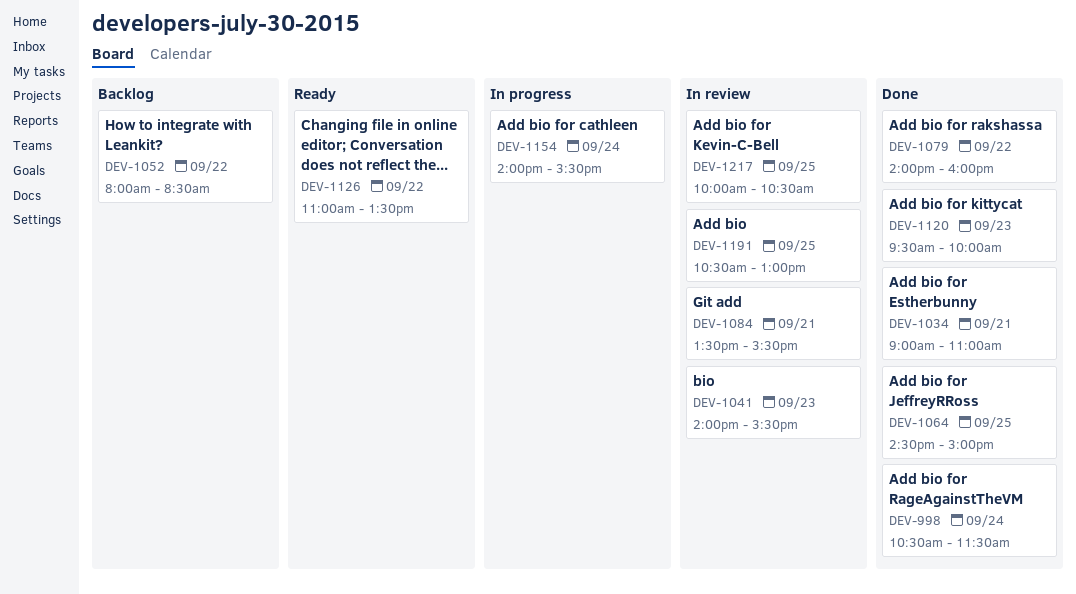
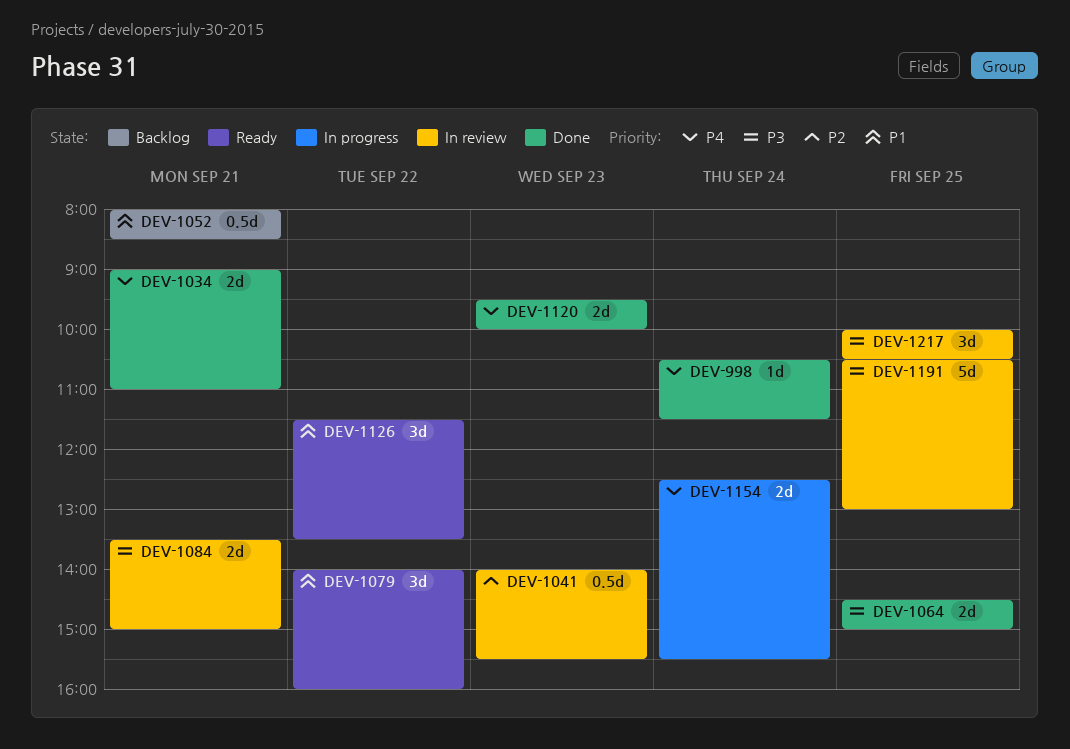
DEV-1052, day: Sep 22 -> Sep 21
DEV-1079, status: Done -> Ready
DEV-1084, ends: 15:30 -> 15:00
DEV-1126, begins: 11:00 -> 11:30
DEV-1154, begins: 14:00 -> 12:30

